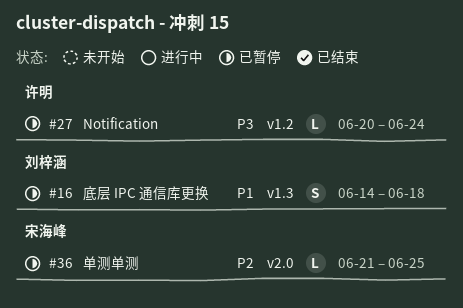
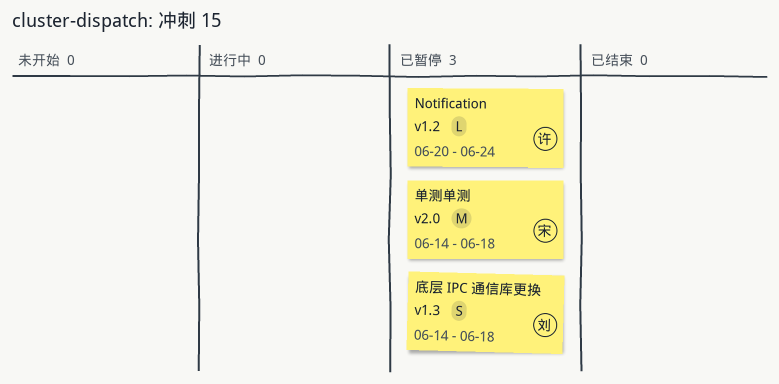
单测单测, estimate: L -> M
单测单测, start: Jun 21 -> Jun 14
单测单测, due: Jun 25 -> Jun 18

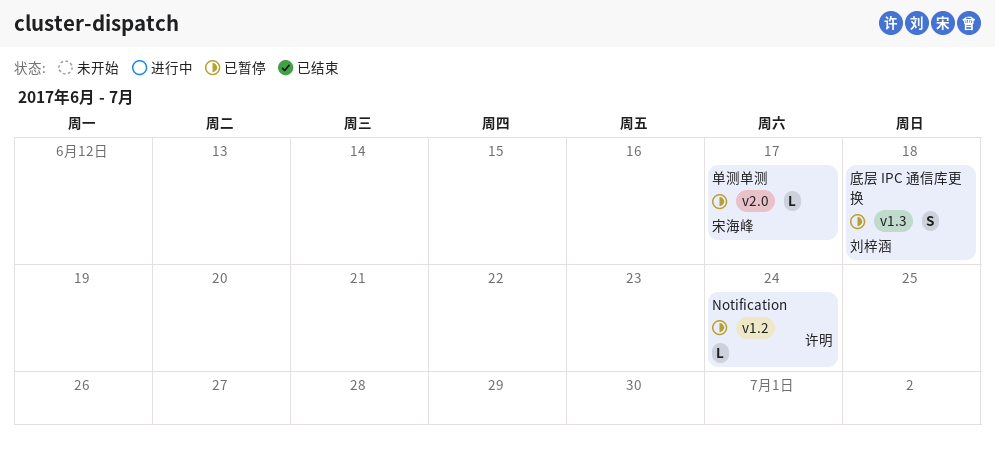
单测单测, estimate: M -> L
单测单测, due: Jun 18 -> Jun 17

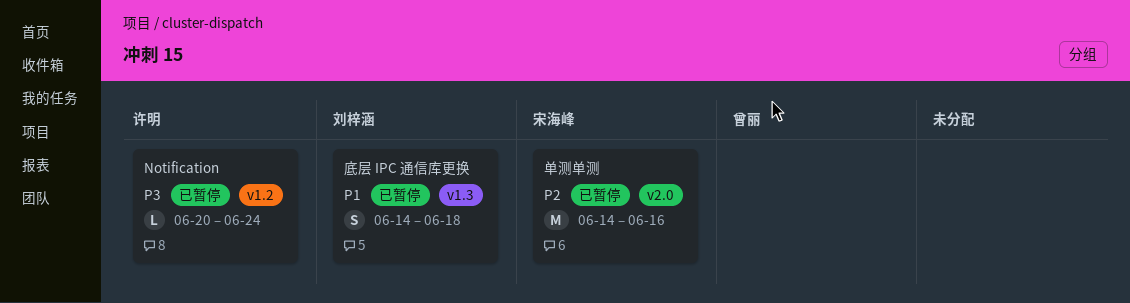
单测单测, estimate: L -> M
单测单测, due: Jun 17 -> Jun 16

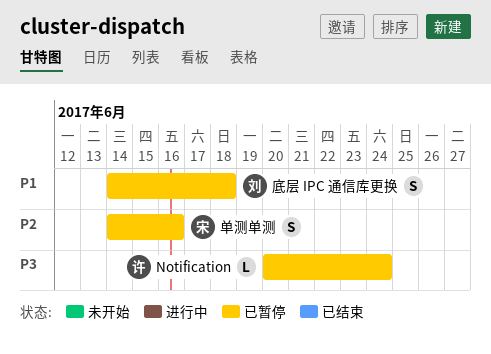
单测单测, estimate: M -> S

